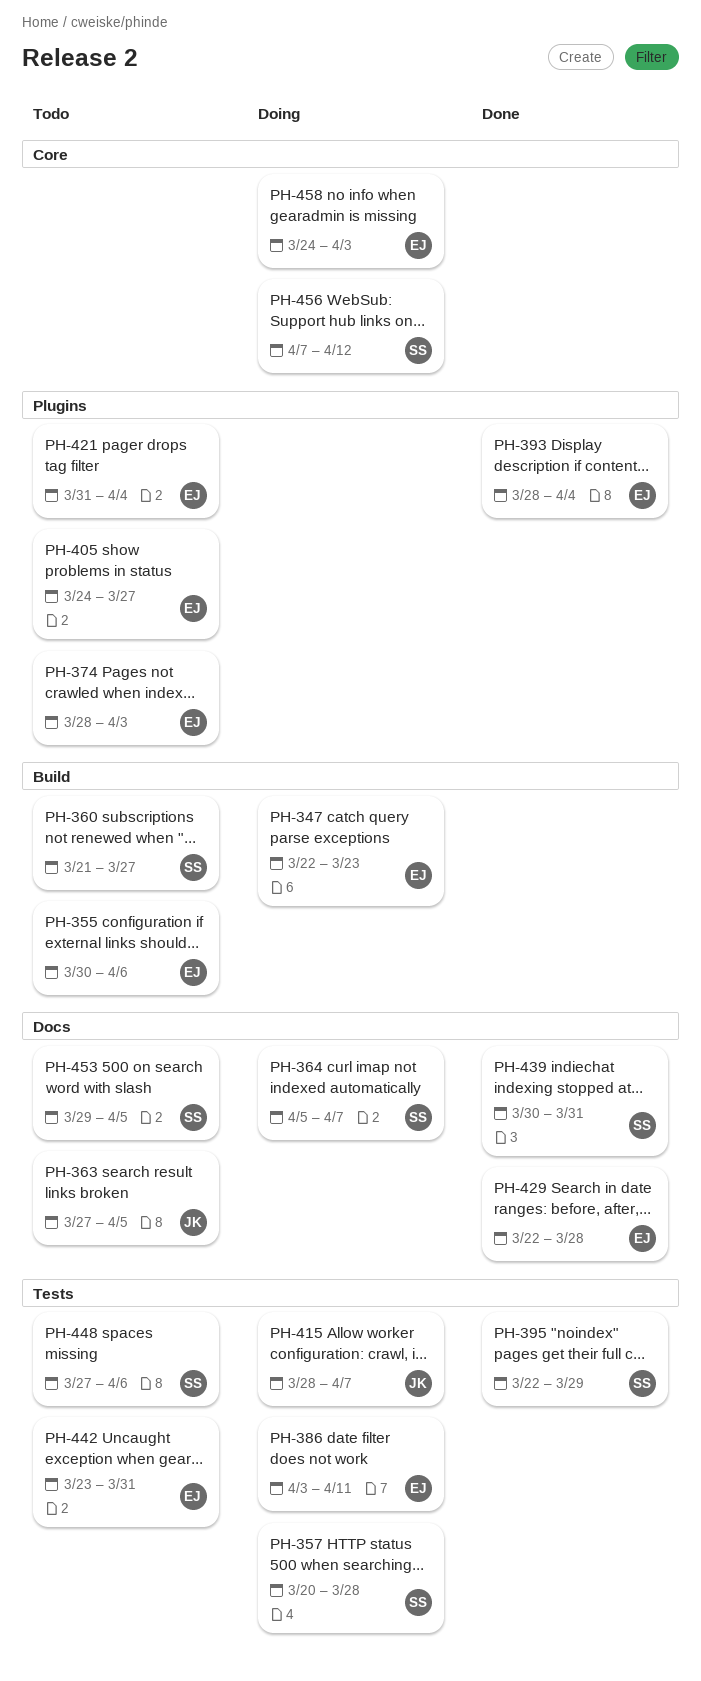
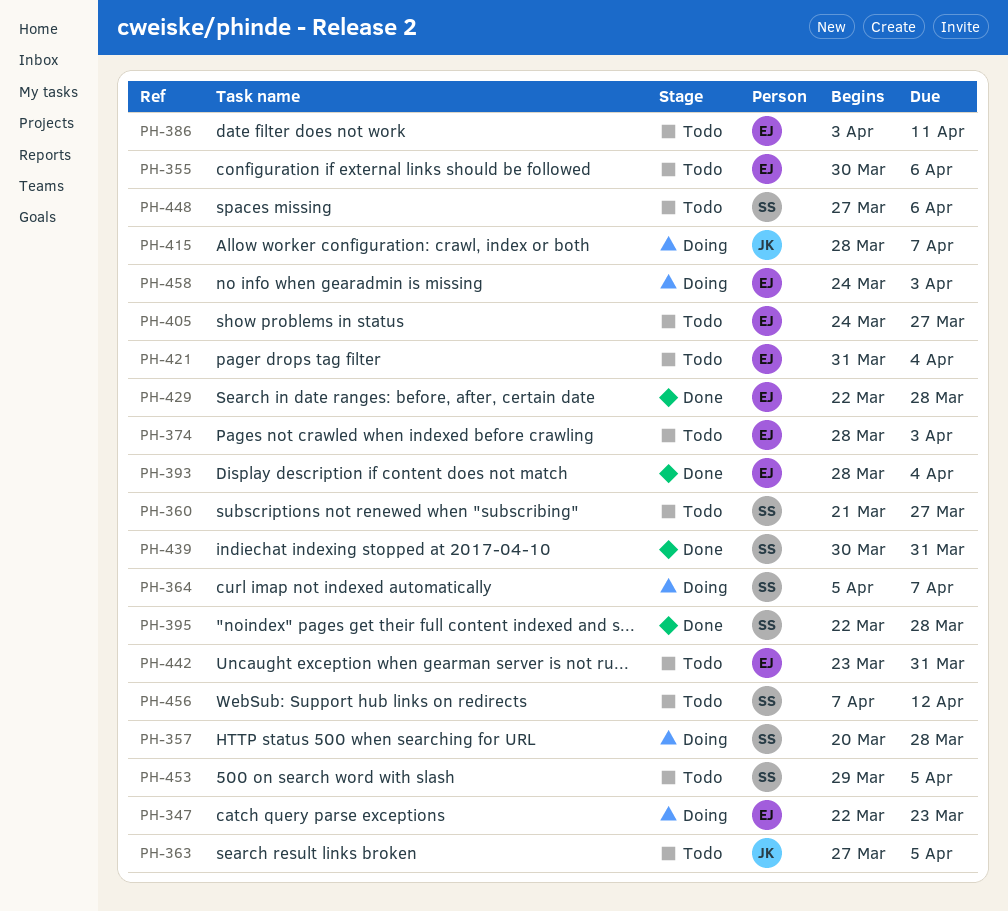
PH-386, status: Doing -> Todo
PH-395, due: Mar 29 -> Mar 28
PH-456, status: Doing -> Todo

